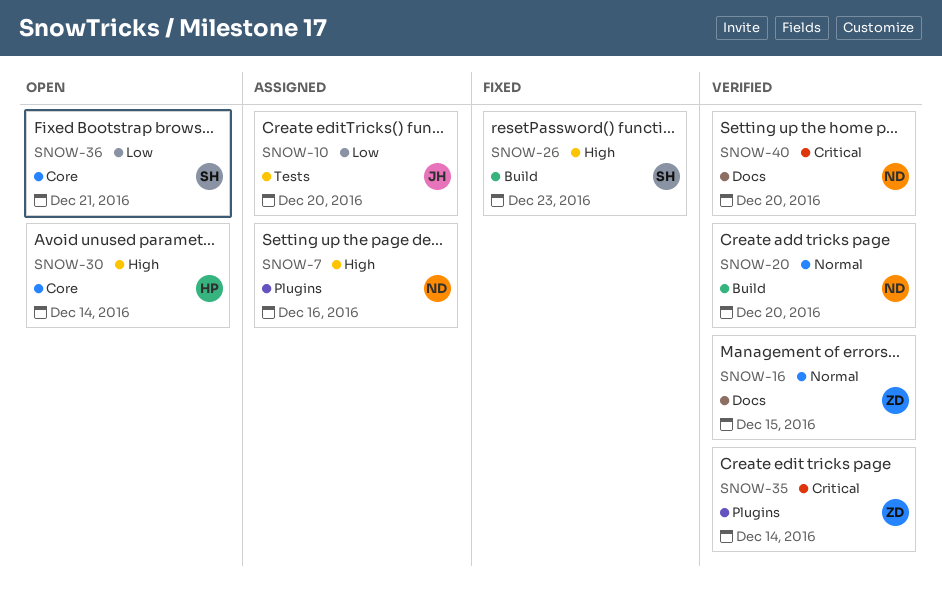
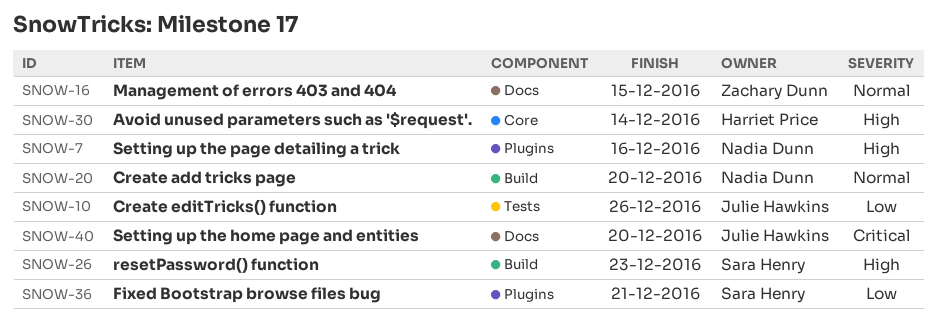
SNOW-10, due: Dec 20 -> Dec 26
SNOW-35: present -> none
SNOW-36, label: Core -> Plugins
SNOW-40, owner: Nadia Dunn -> Julie Hawkins

